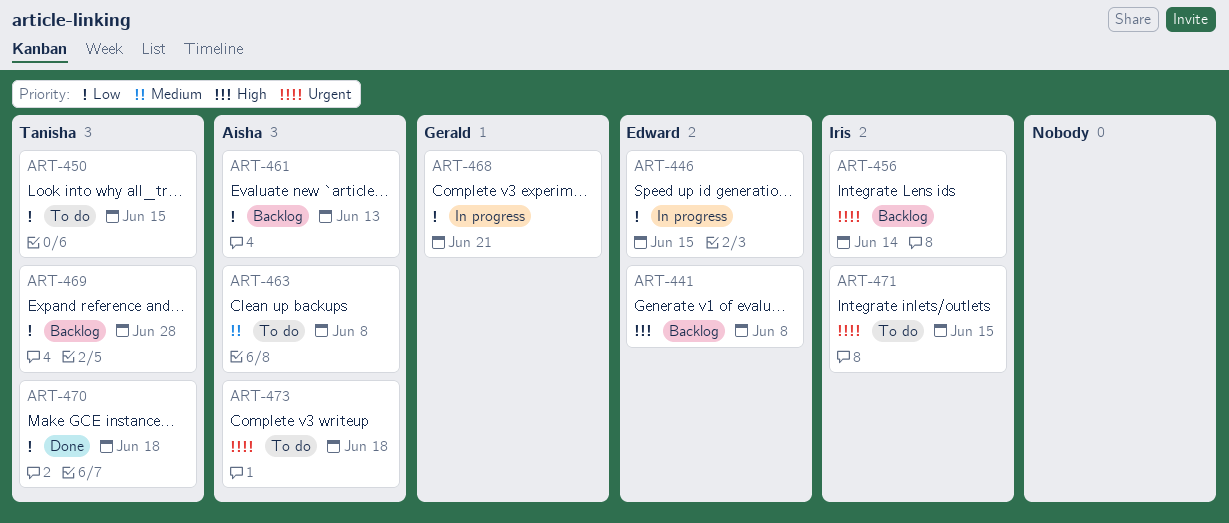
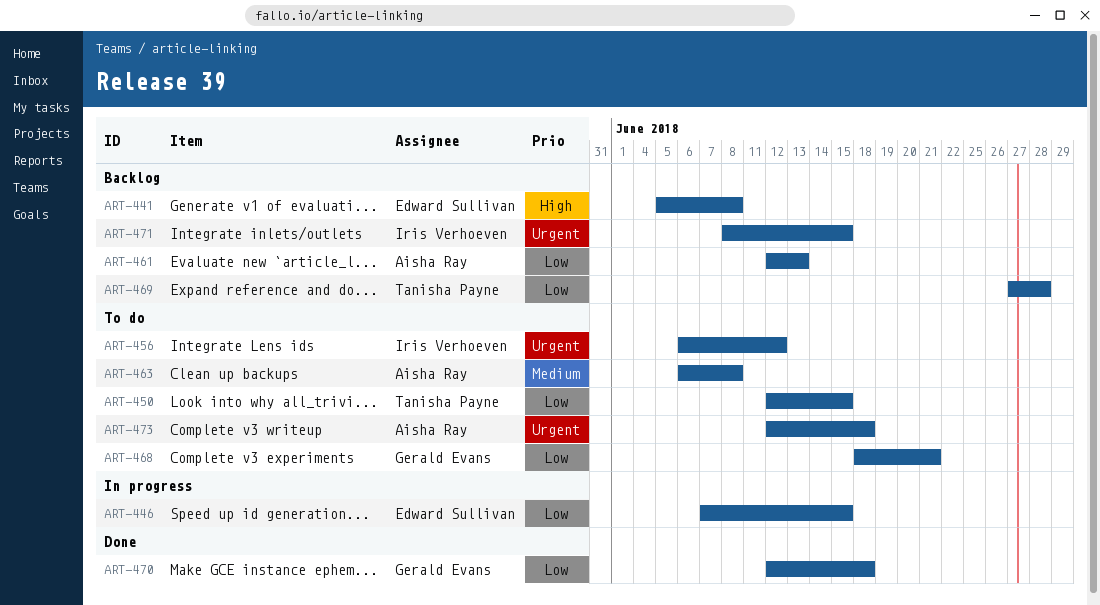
ART-456, status: Backlog -> To do
ART-456, due: Jun 14 -> Jun 12
ART-468, status: In progress -> To do
ART-470, owner: Tanisha Payne -> Gerald Evans
ART-471, status: To do -> Backlog

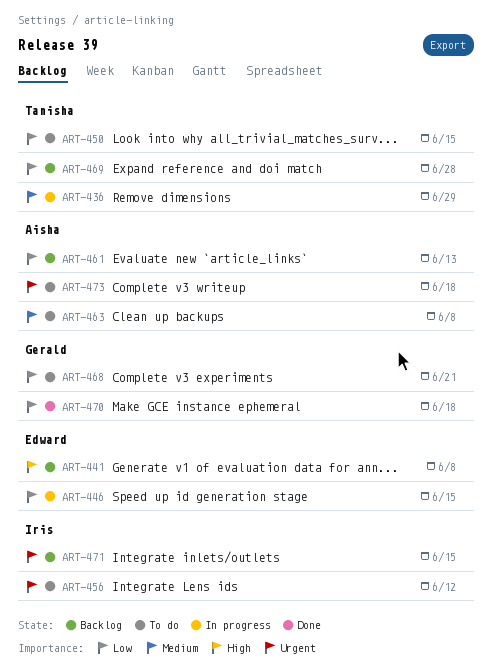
ART-436: none -> present

